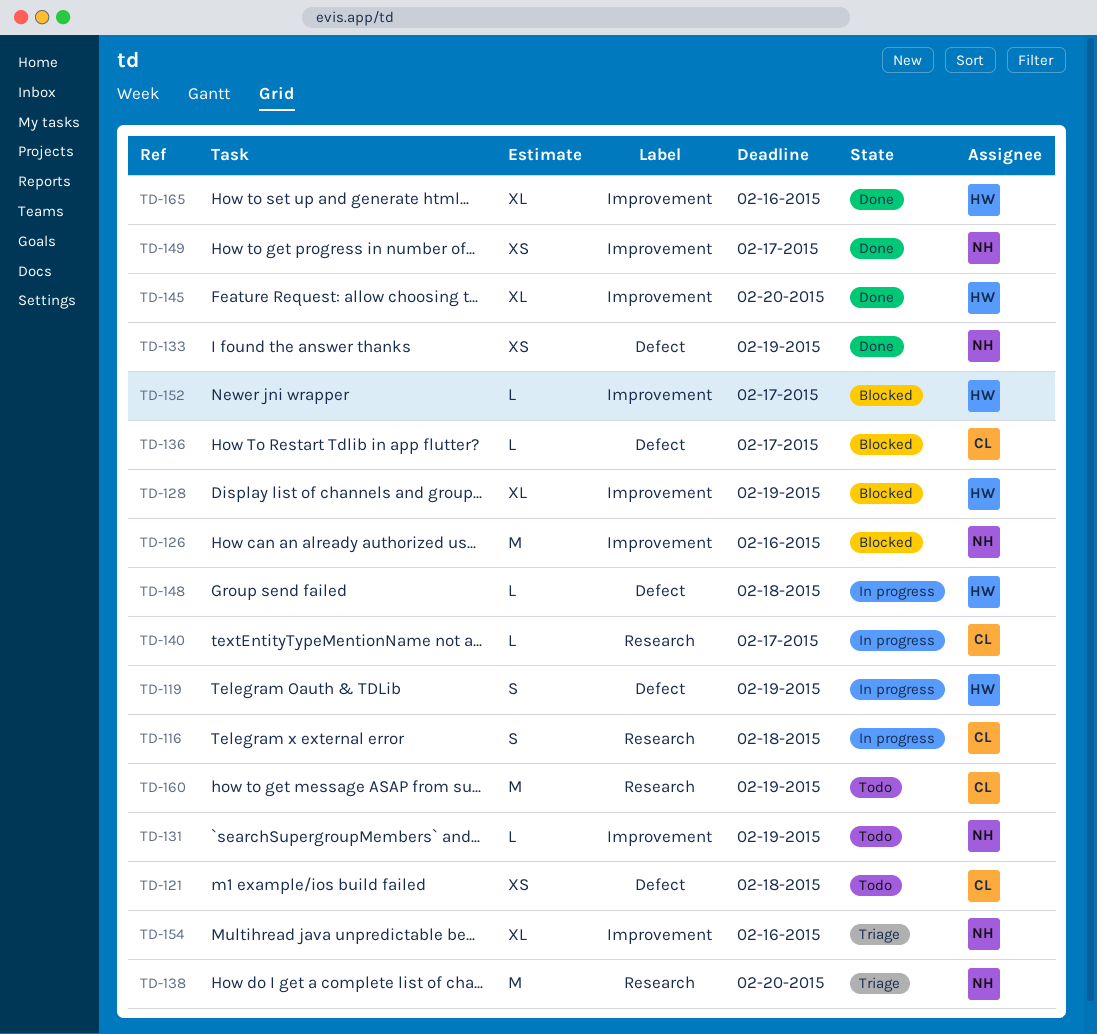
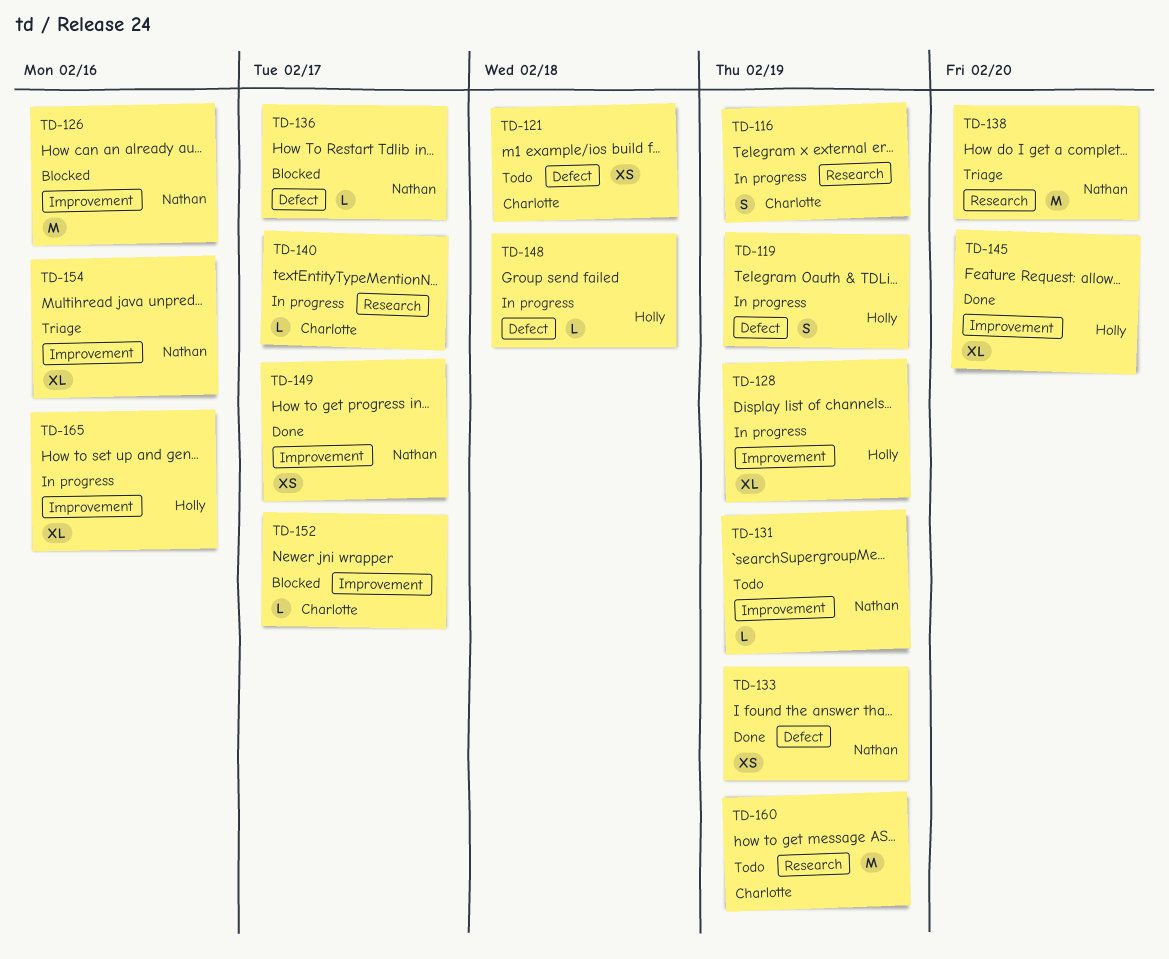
TD-116, due: Feb 18 -> Feb 19
TD-128, status: Blocked -> In progress
TD-136, owner: Charlotte -> Nathan
TD-152, owner: Holly -> Charlotte
TD-165, status: Done -> In progress

